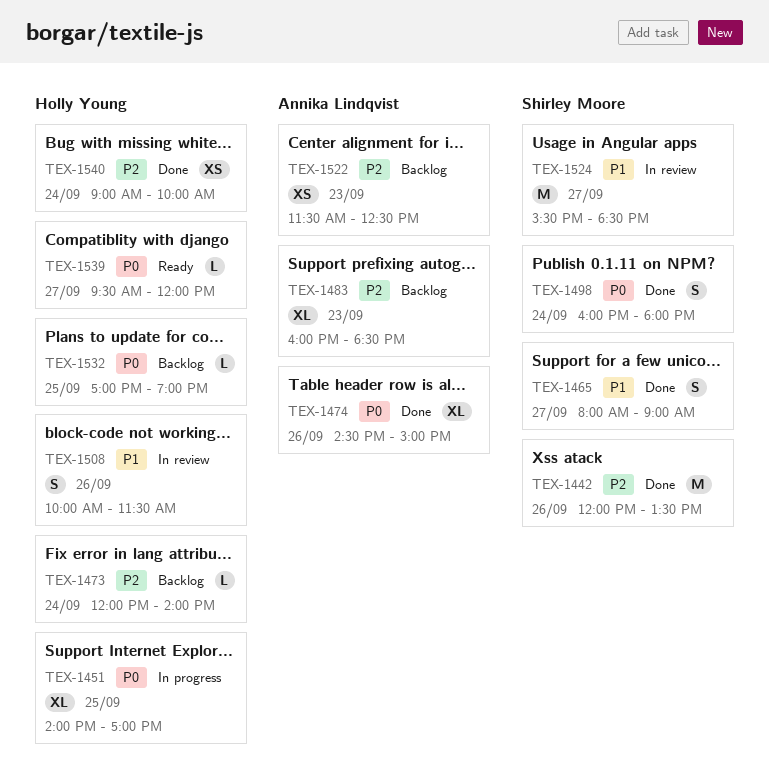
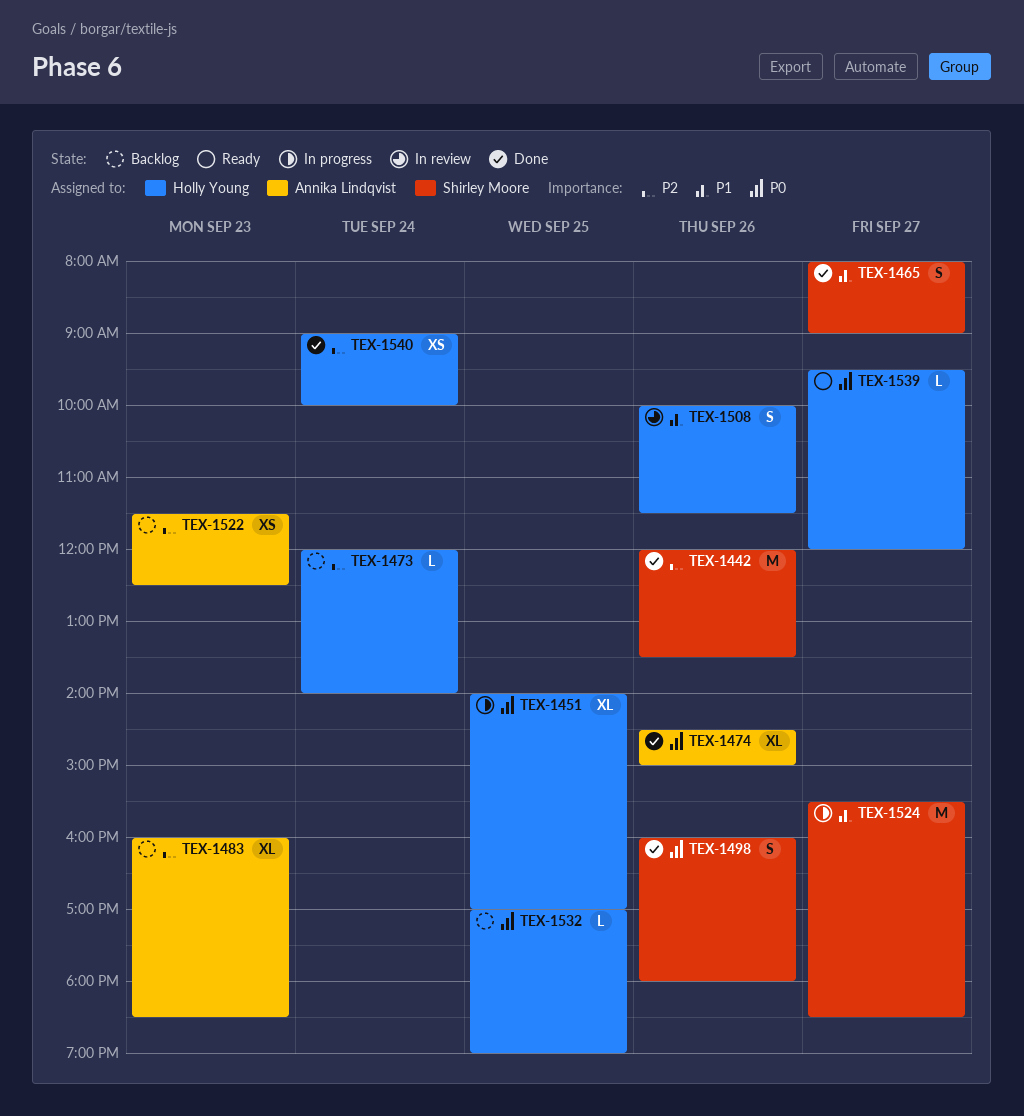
TEX-1498, day: Sep 24 -> Sep 26
TEX-1524, status: In review -> In progress

